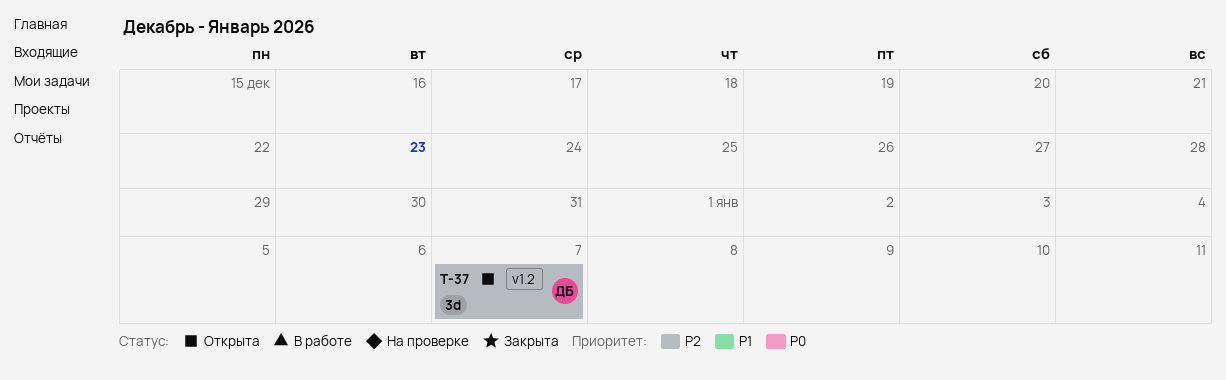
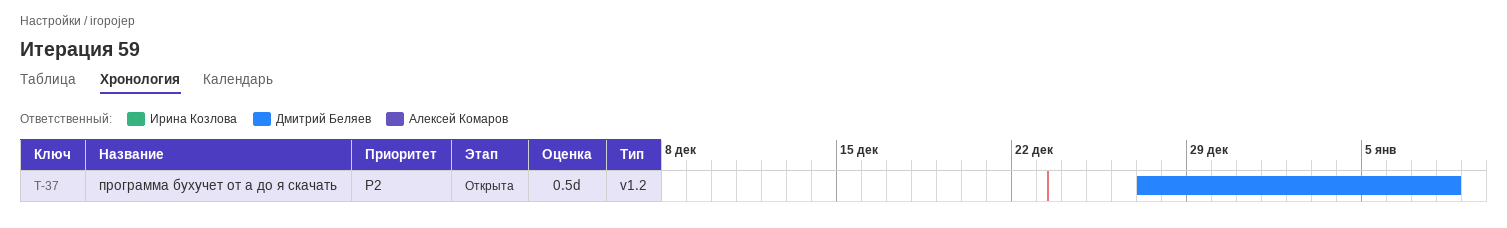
T-37, estimate: 3d -> 0.5d
T-37, due: Jan 7 -> Jan 8

